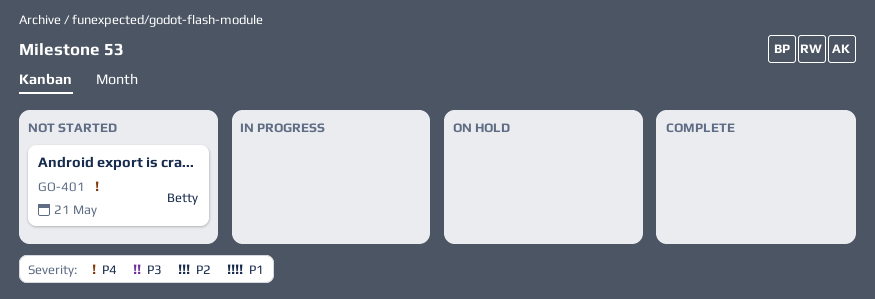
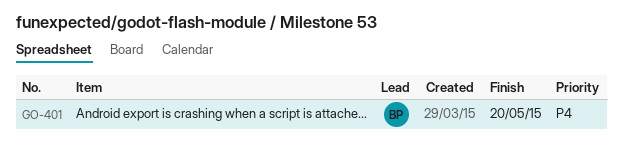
GO-401, due: May 21 -> May 20

